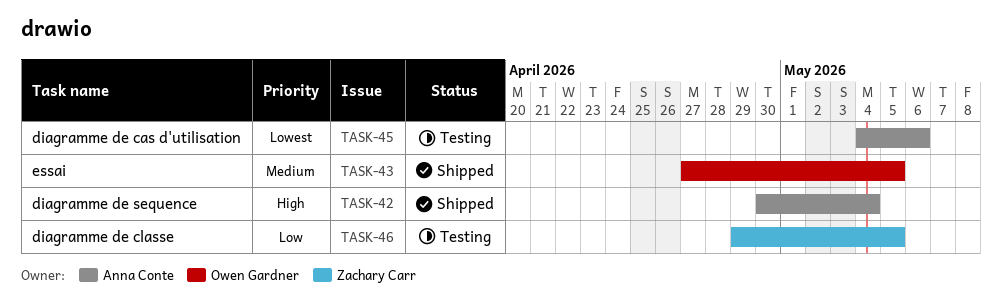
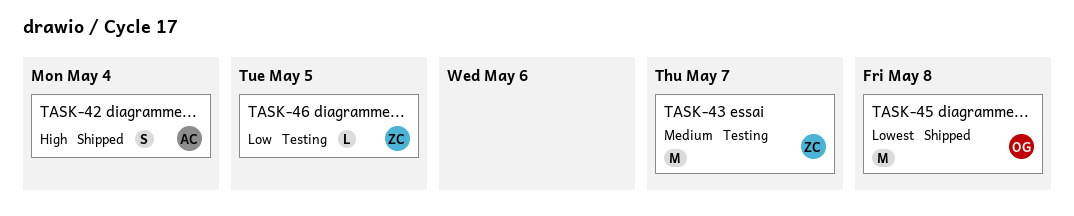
TASK-43, status: Shipped -> Testing
TASK-43, owner: Owen Gardner -> Zachary Carr
TASK-43, due: May 5 -> May 7
TASK-45, status: Testing -> Shipped
TASK-45, owner: Anna Conte -> Owen Gardner
TASK-45, due: May 6 -> May 8

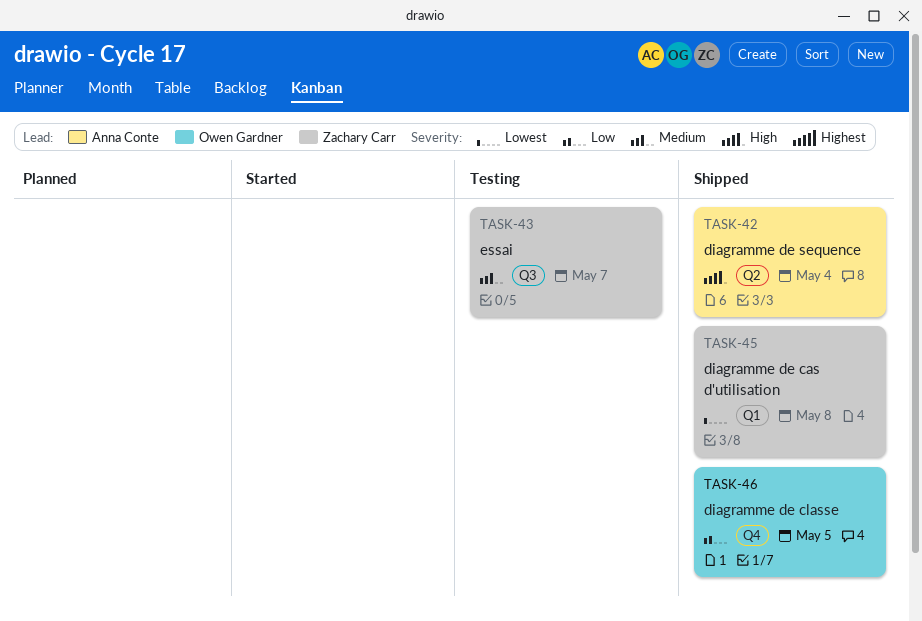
TASK-45, owner: Owen Gardner -> Zachary Carr
TASK-46, status: Testing -> Shipped
TASK-46, owner: Zachary Carr -> Owen Gardner

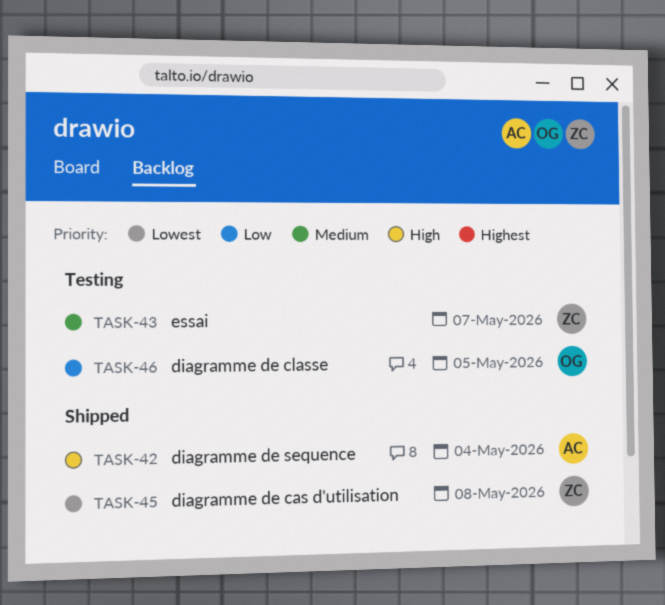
TASK-46, status: Shipped -> Testing

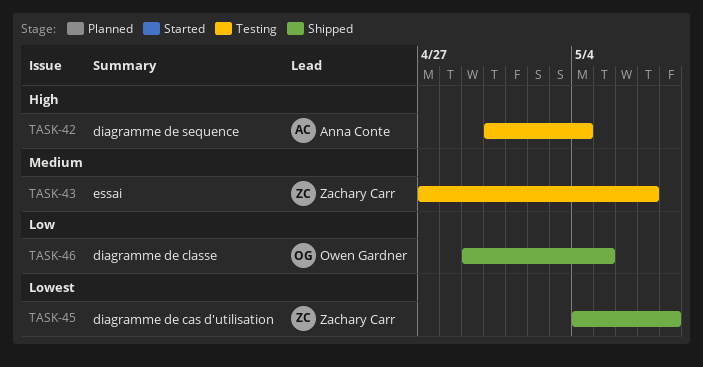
TASK-42, status: Shipped -> Testing
TASK-46, status: Testing -> Shipped

